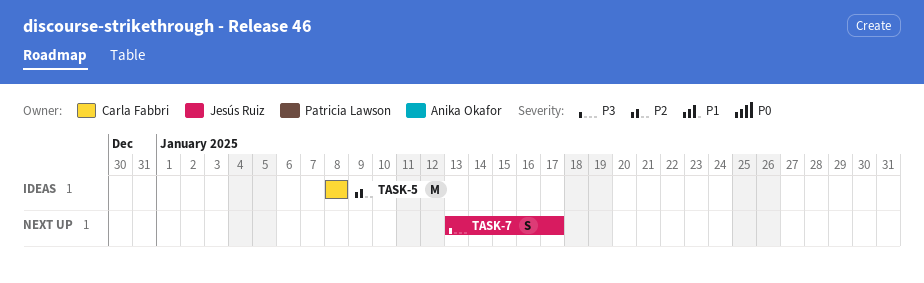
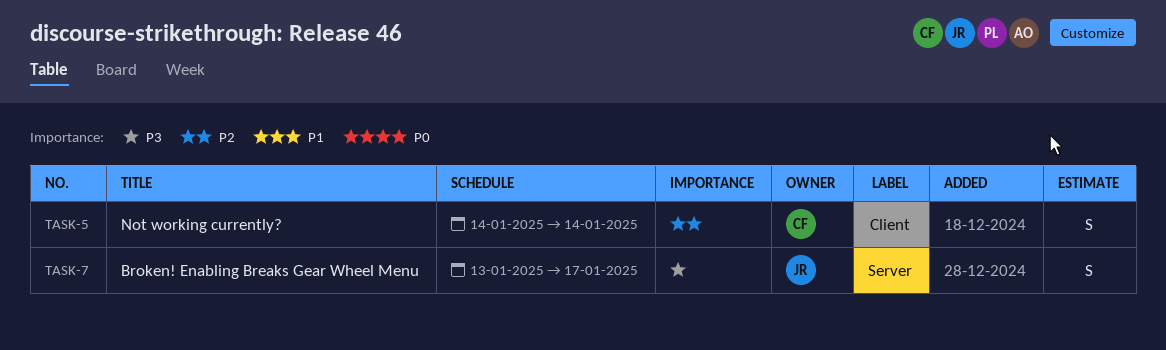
TASK-5, estimate: M -> S
TASK-5, start: Jan 8 -> Jan 14
TASK-5, due: Jan 8 -> Jan 14

